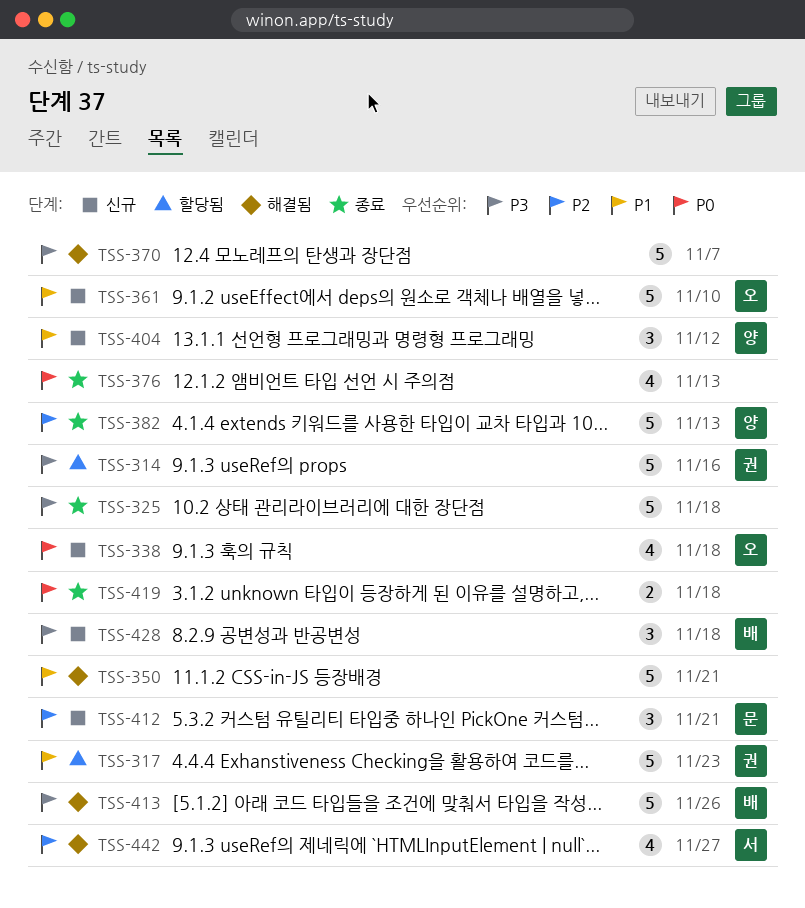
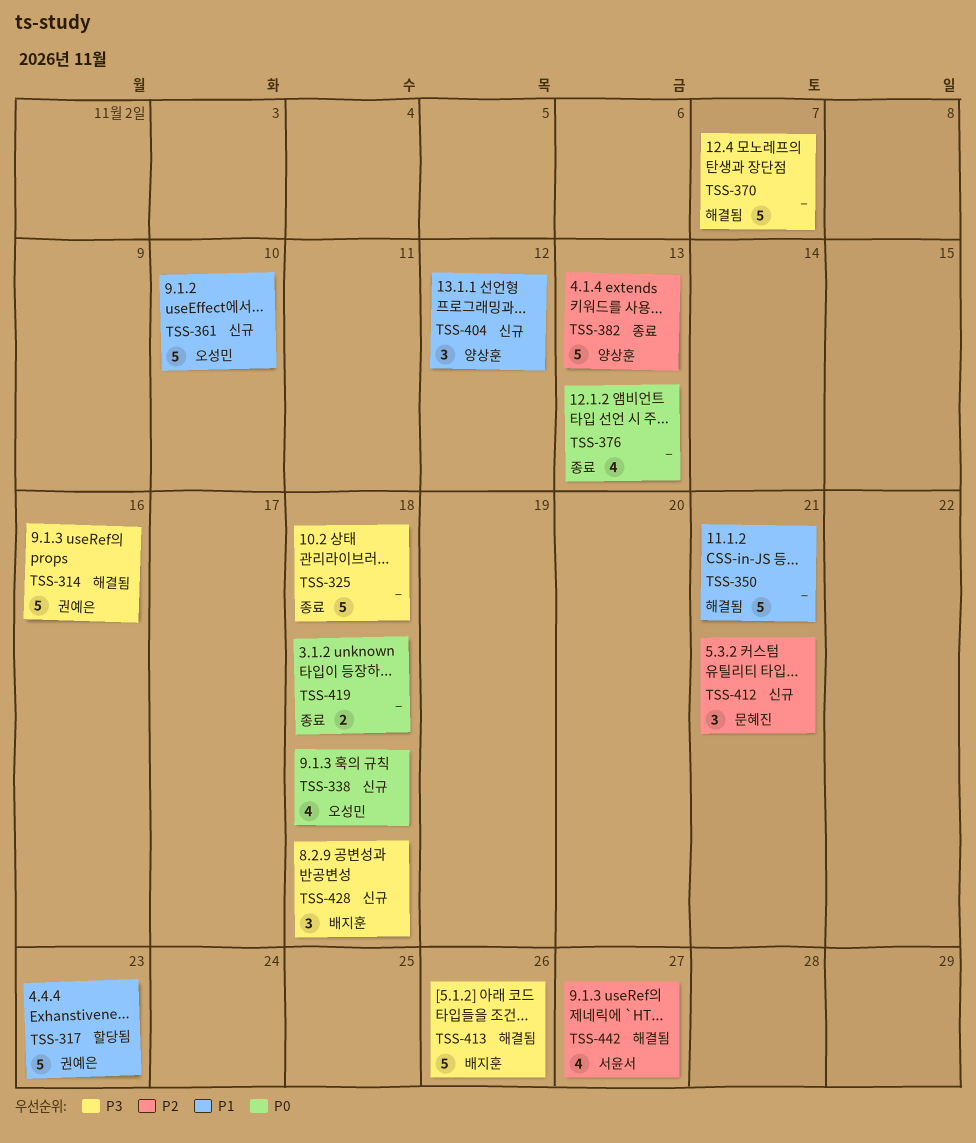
TSS-314, status: 할당됨 -> 해결됨

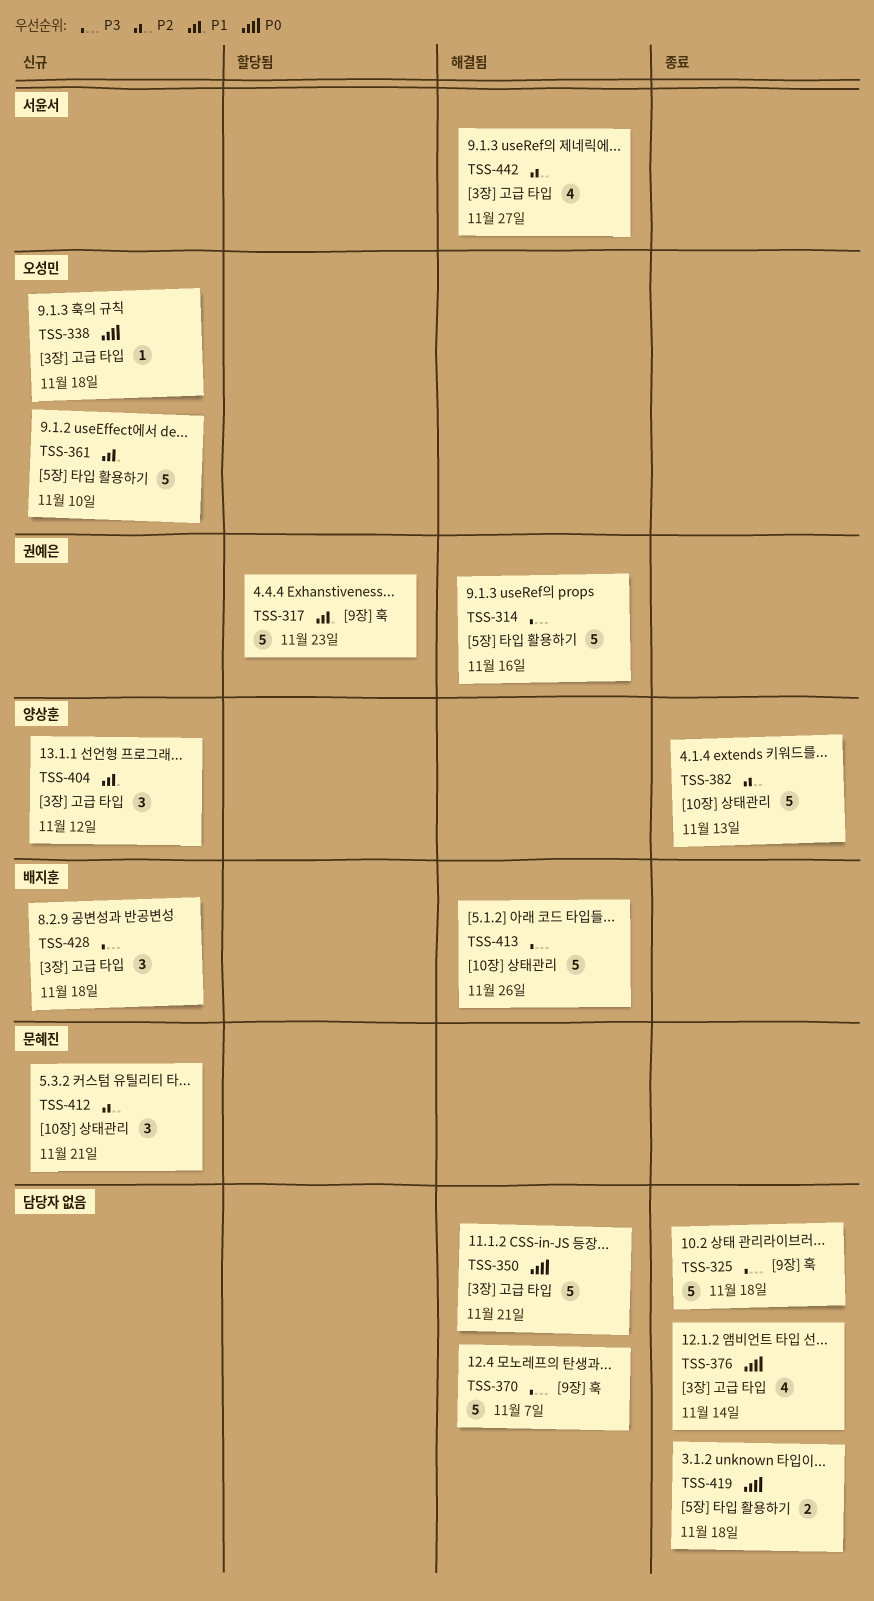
TSS-338, estimate: 4 -> 1
TSS-350, priority: P1 -> P0
TSS-376, due: Nov 13 -> Nov 14

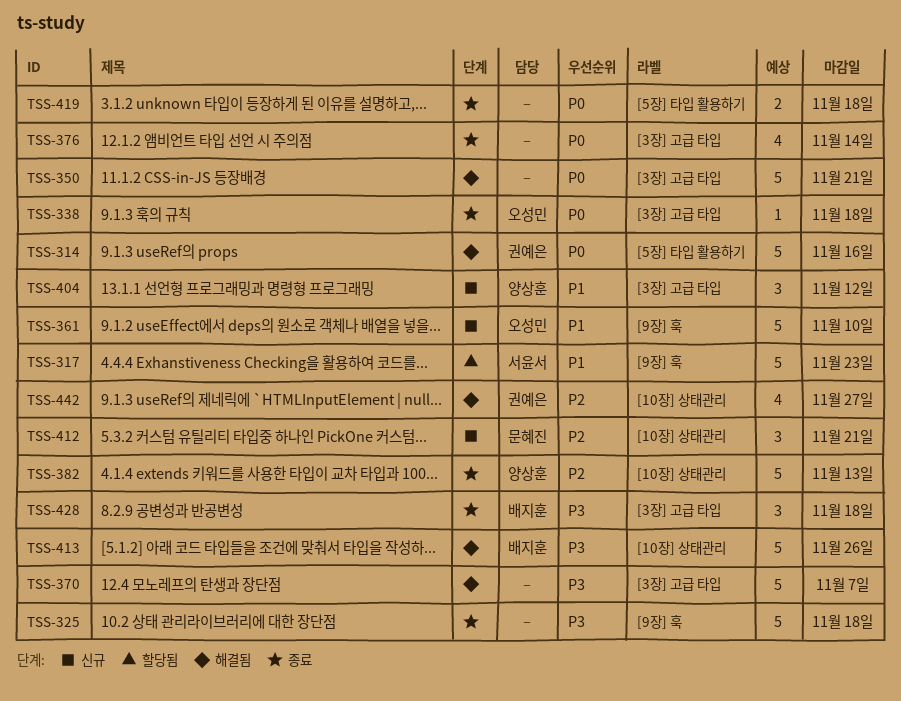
TSS-314, priority: P3 -> P0
TSS-317, owner: 권예은 -> 서윤서
TSS-338, status: 신규 -> 종료
TSS-361, label: [5장] 타입 활용하기 -> [9장] 훅
TSS-370, label: [9장] 훅 -> [3장] 고급 타입
TSS-428, status: 신규 -> 종료
TSS-442, owner: 서윤서 -> 권예은
TSS-442, label: [3장] 고급 타입 -> [10장] 상태관리

